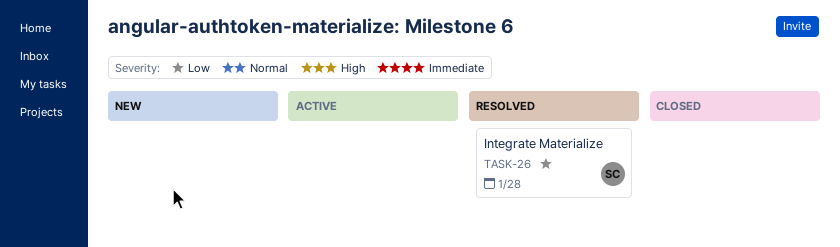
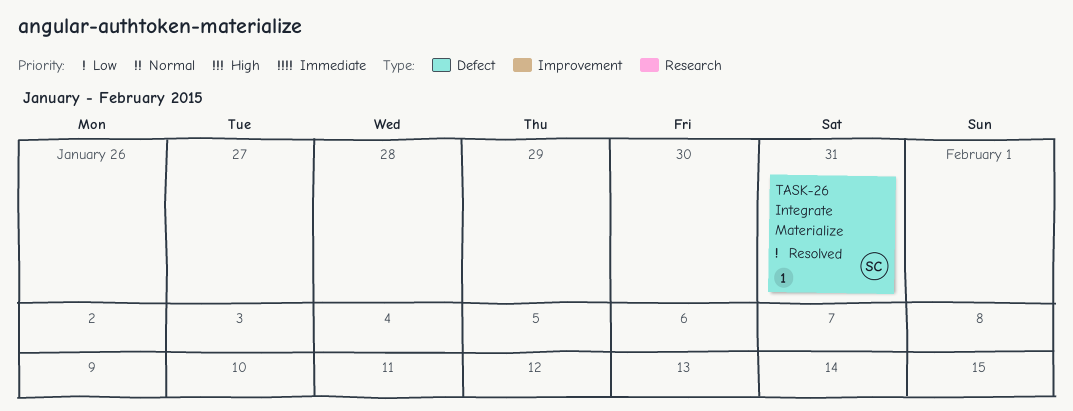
TASK-26, due: Jan 28 -> Jan 31

